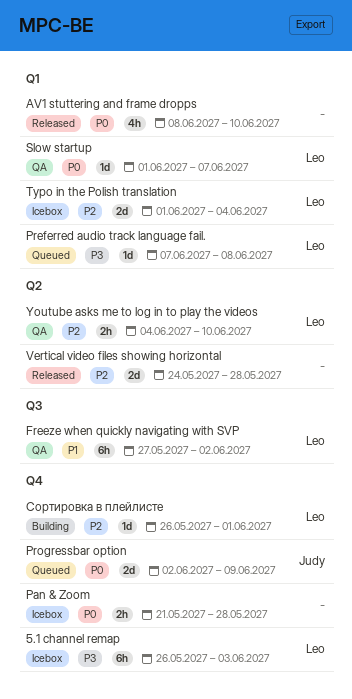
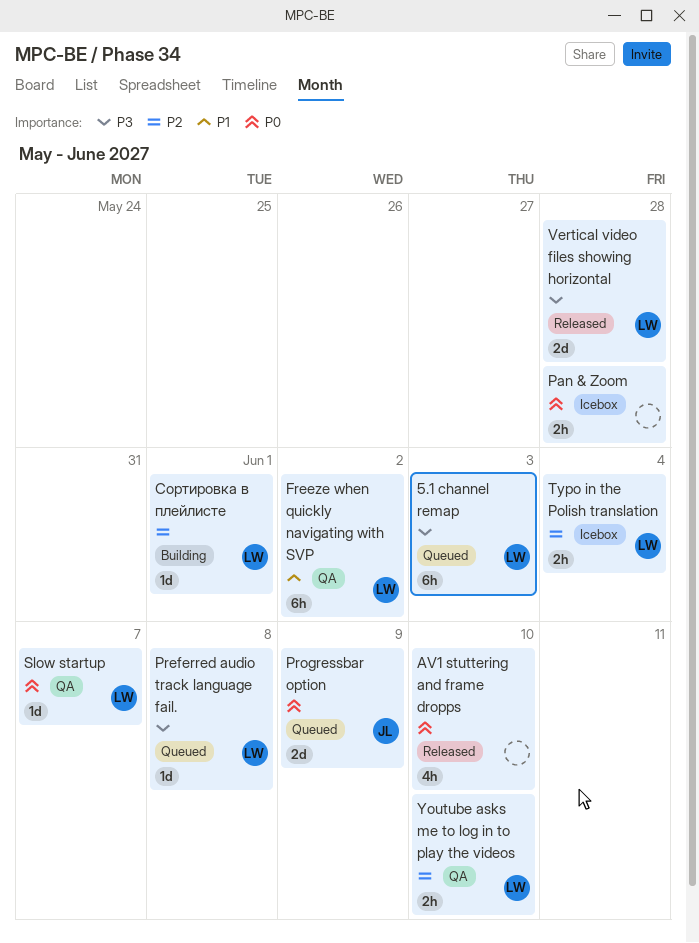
5.1 channel remap, status: Icebox -> Queued
Typo in the Polish translation, estimate: 2d -> 2h
Vertical video files showing horizontal, owner: none -> Leo
Vertical video files showing horizontal, priority: P2 -> P3

